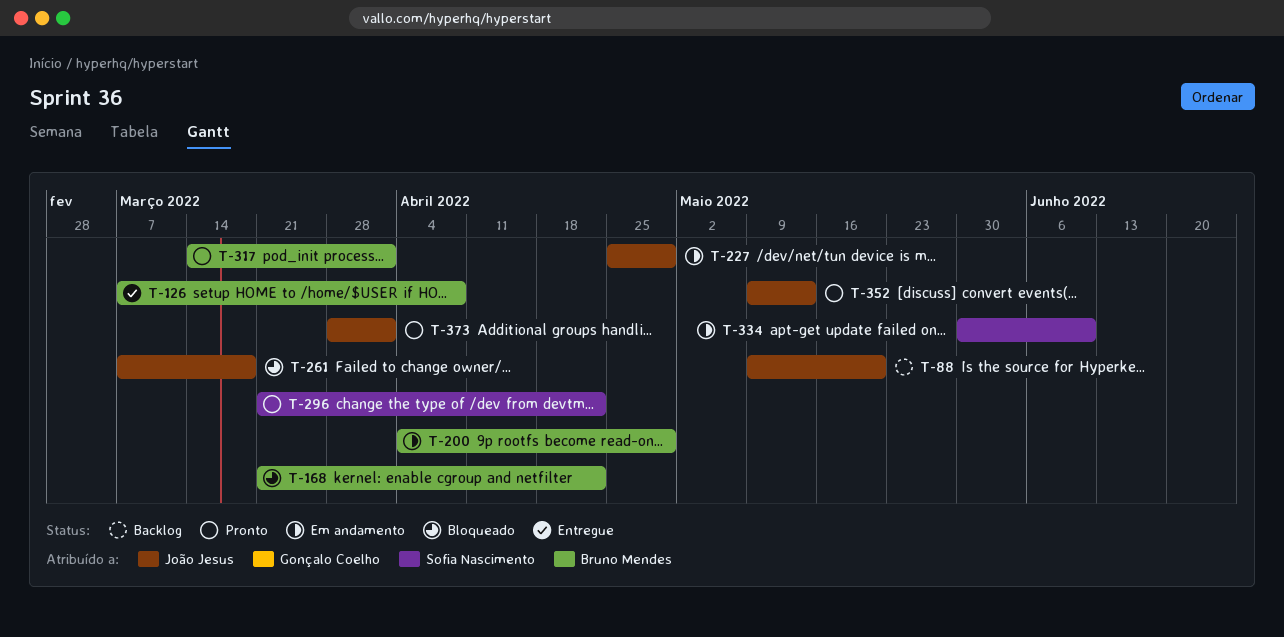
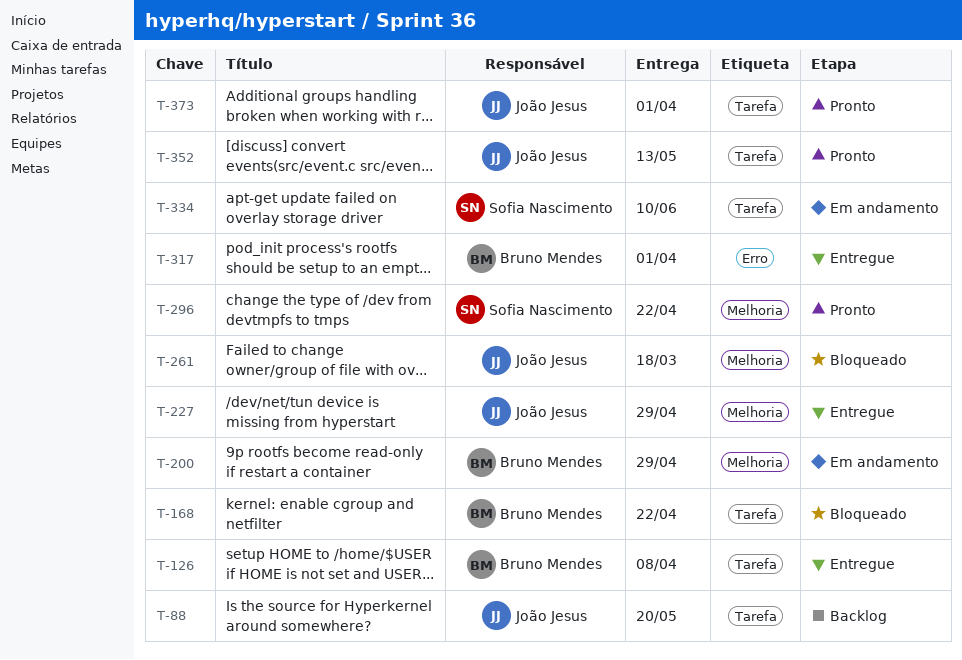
T-227, status: Em andamento -> Entregue
T-317, status: Pronto -> Entregue

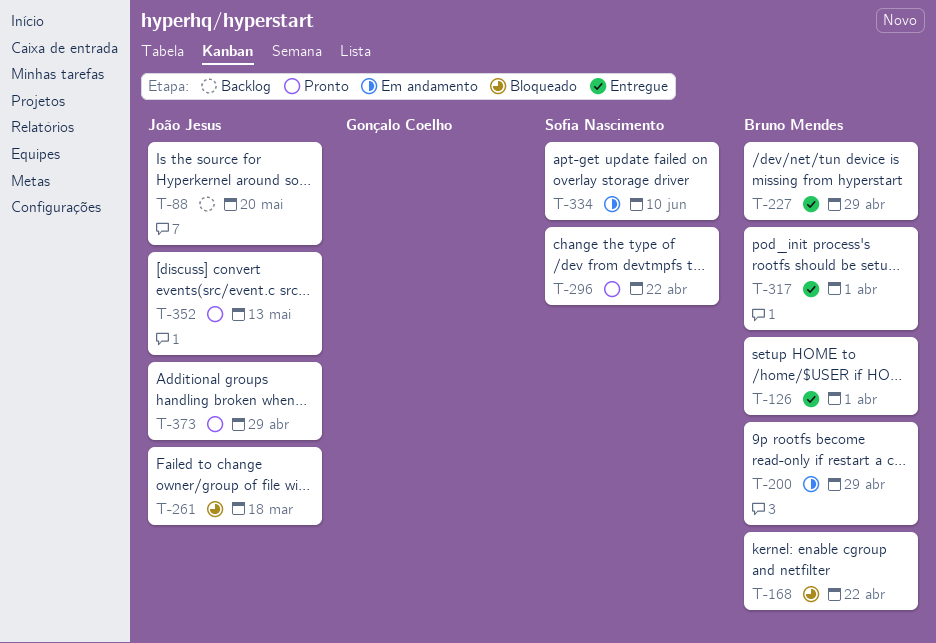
T-126, due: Apr 8 -> Apr 1
T-227, owner: João Jesus -> Bruno Mendes
T-373, due: Apr 1 -> Apr 29

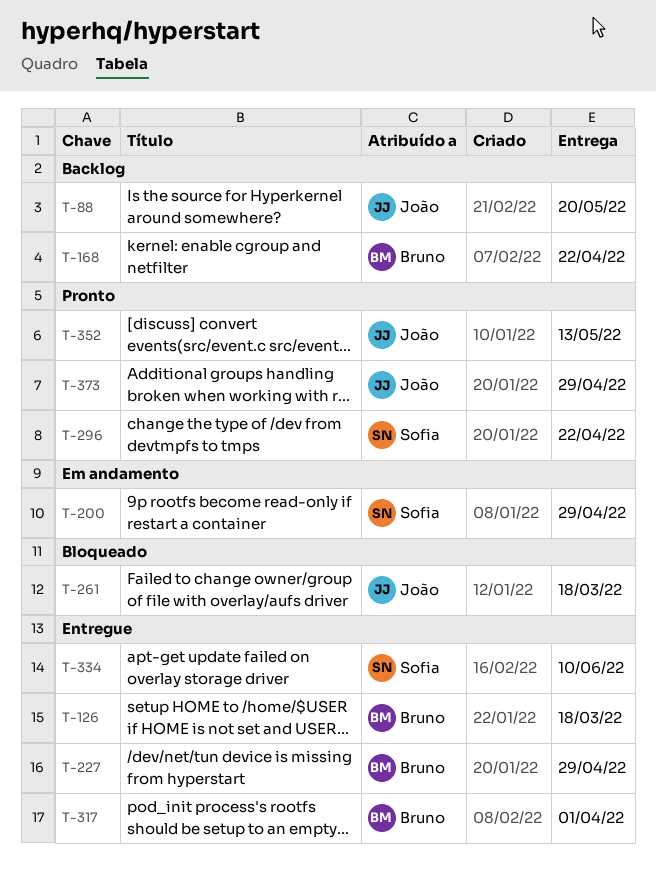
T-126, due: Apr 1 -> Mar 18
T-168, status: Bloqueado -> Backlog
T-200, owner: Bruno Mendes -> Sofia Nascimento
T-334, status: Em andamento -> Entregue

